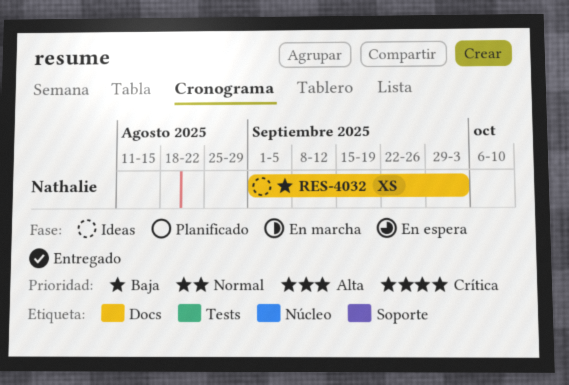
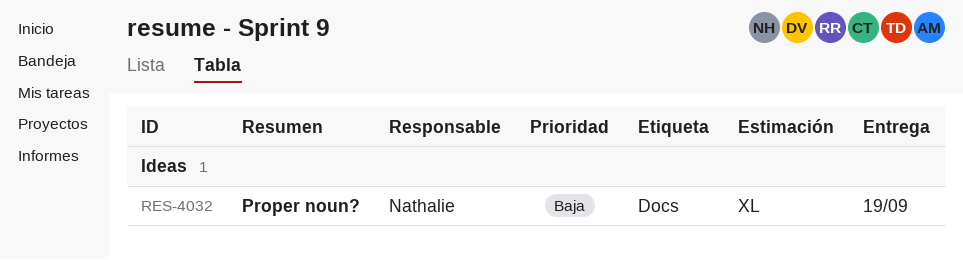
RES-4032, estimate: XS -> XL
RES-4032, due: Oct 3 -> Sep 19

